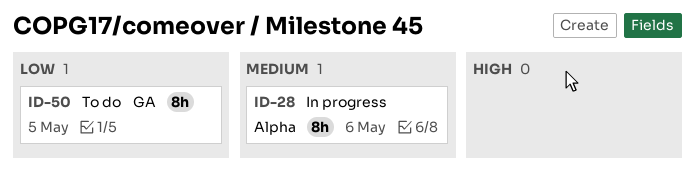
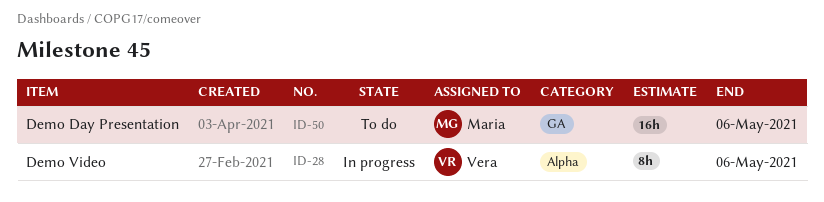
ID-50, estimate: 8h -> 16h
ID-50, due: May 5 -> May 6

